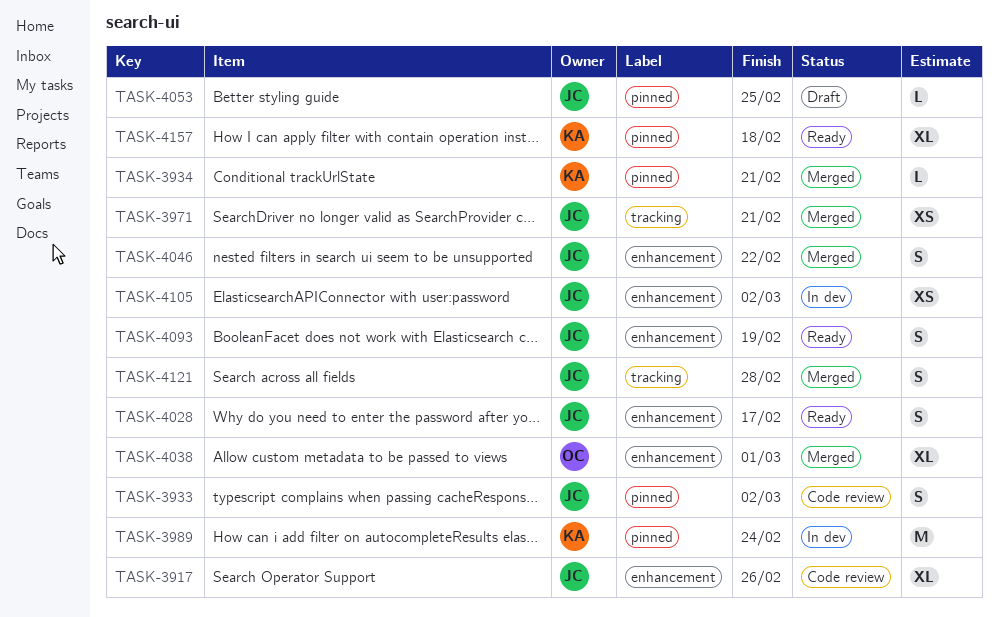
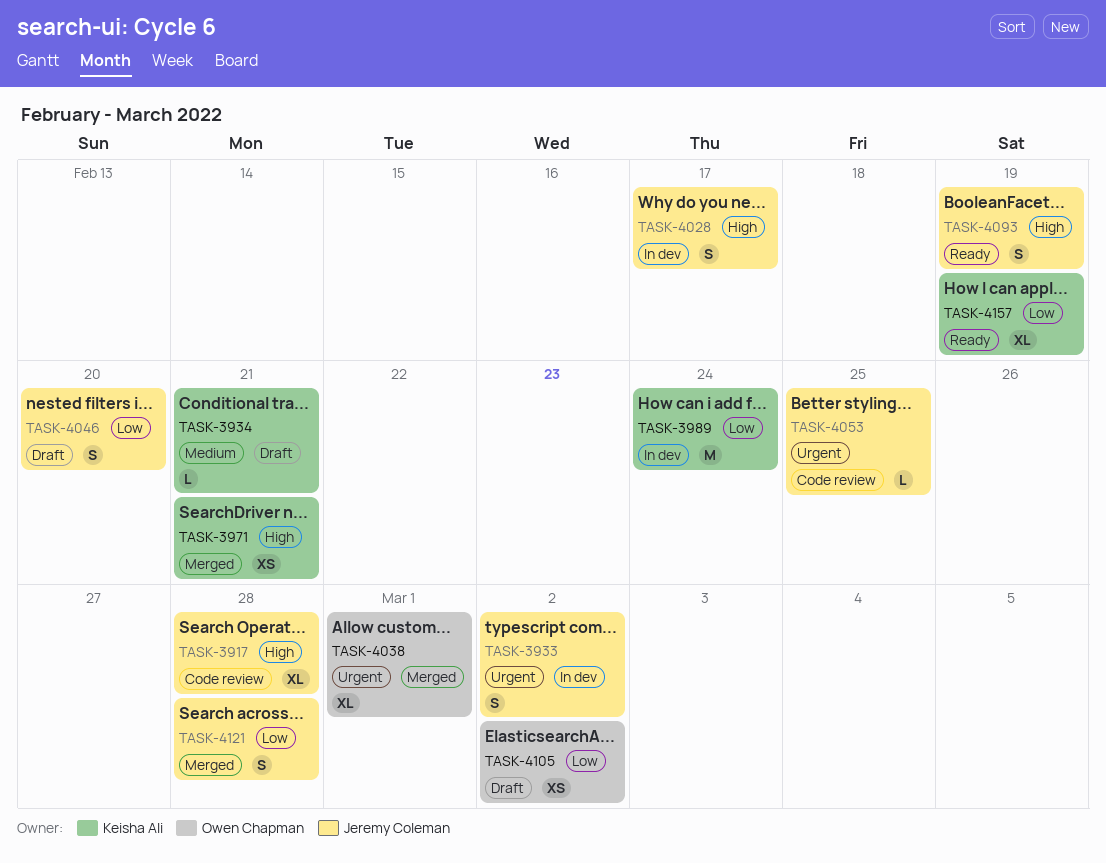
TASK-3917, due: Feb 26 -> Feb 28
TASK-3933, status: Code review -> In dev
TASK-3934, status: Merged -> Draft
TASK-3971, owner: Jeremy Coleman -> Keisha Ali
TASK-4028, status: Ready -> In dev
TASK-4046, status: Merged -> Draft
TASK-4046, due: Feb 22 -> Feb 20
TASK-4053, status: Draft -> Code review
TASK-4105, status: In dev -> Draft
TASK-4105, owner: Jeremy Coleman -> Owen Chapman
TASK-4157, due: Feb 18 -> Feb 19

